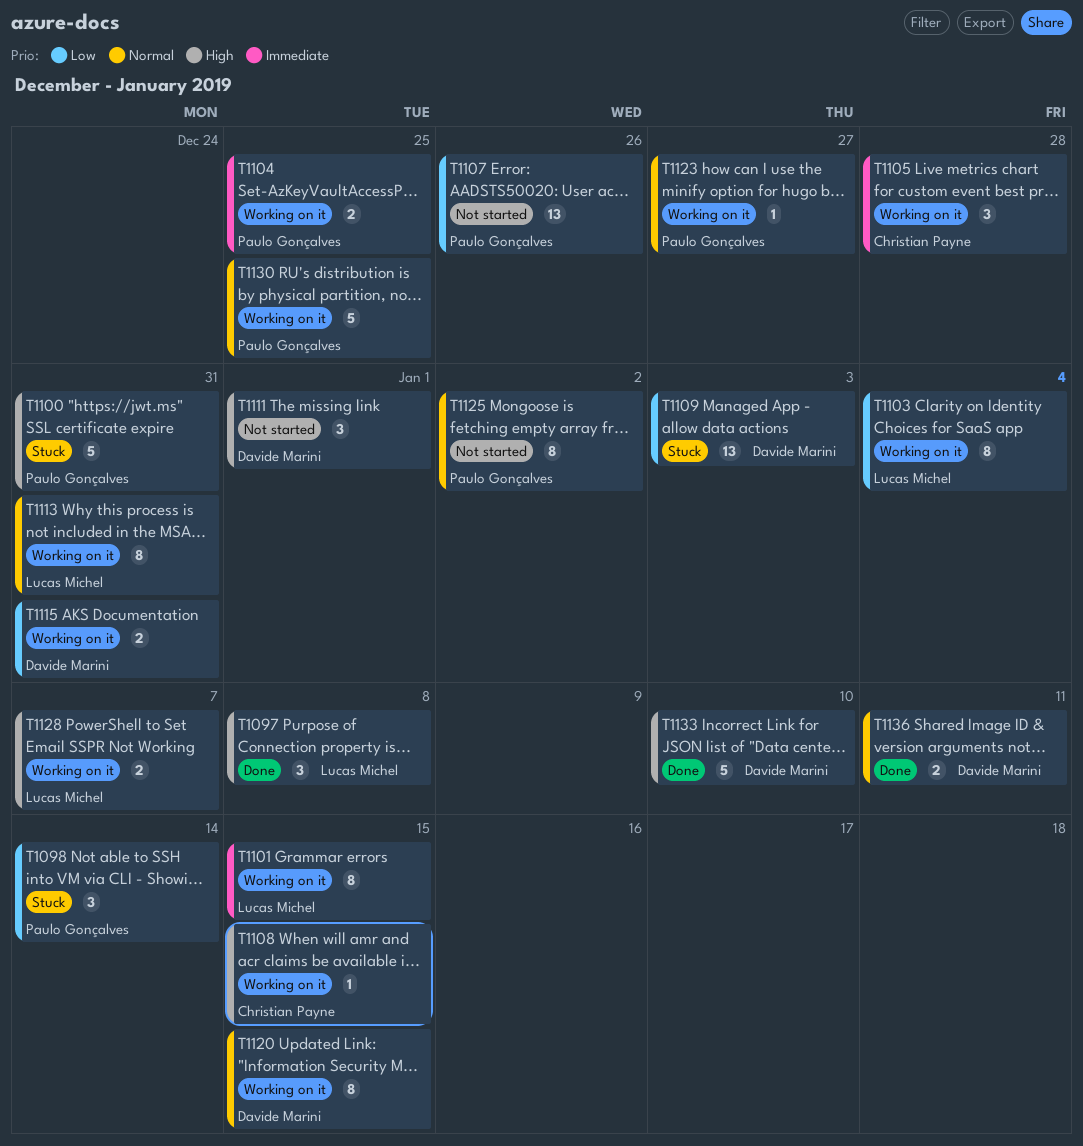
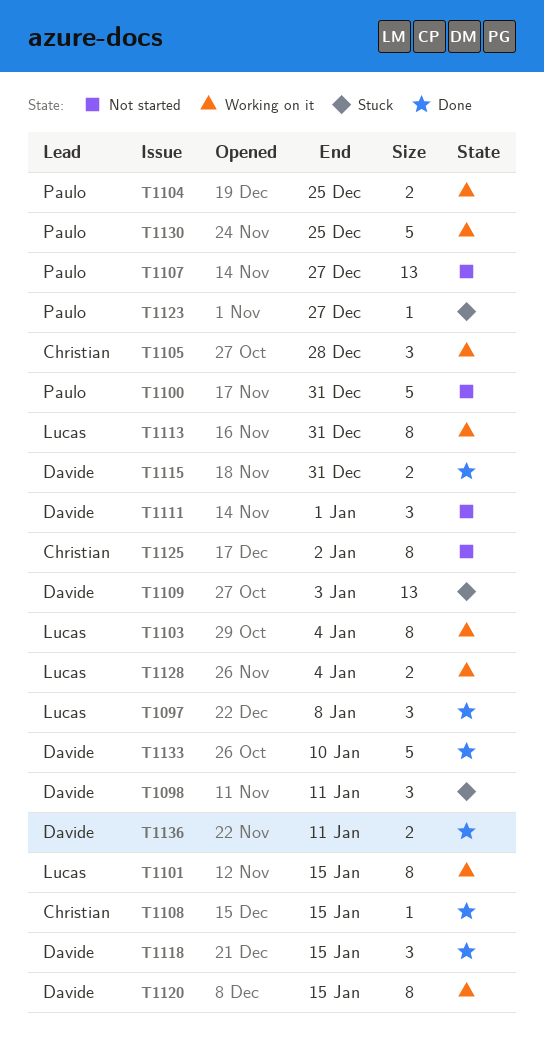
T1098, owner: Paulo Gonçalves -> Davide Marini
T1098, due: Jan 14 -> Jan 11
T1100, status: Stuck -> Not started
T1107, due: Dec 26 -> Dec 27
T1108, status: Working on it -> Done
T1115, status: Working on it -> Done
T1118: none -> present
T1123, status: Working on it -> Stuck
T1125, owner: Paulo Gonçalves -> Christian Payne
T1128, due: Jan 7 -> Jan 4

